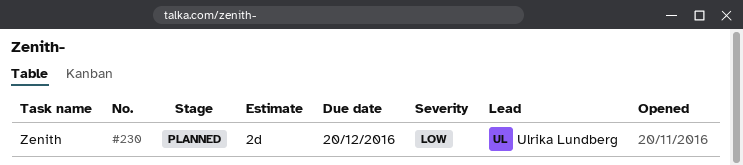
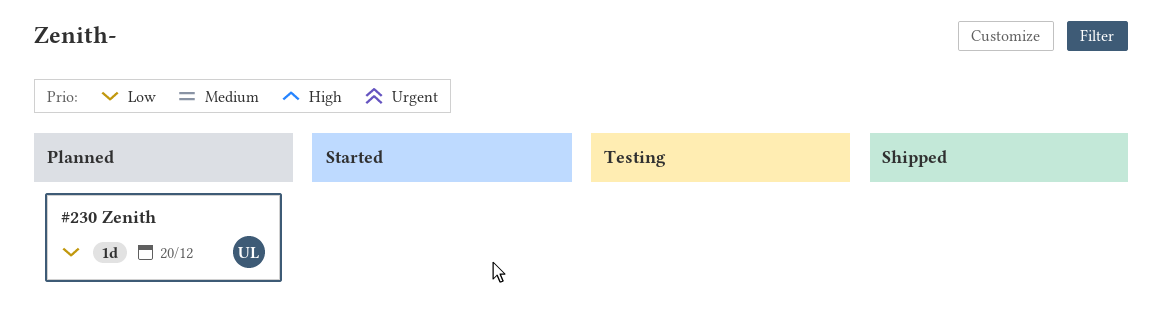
#230, estimate: 2d -> 1d

